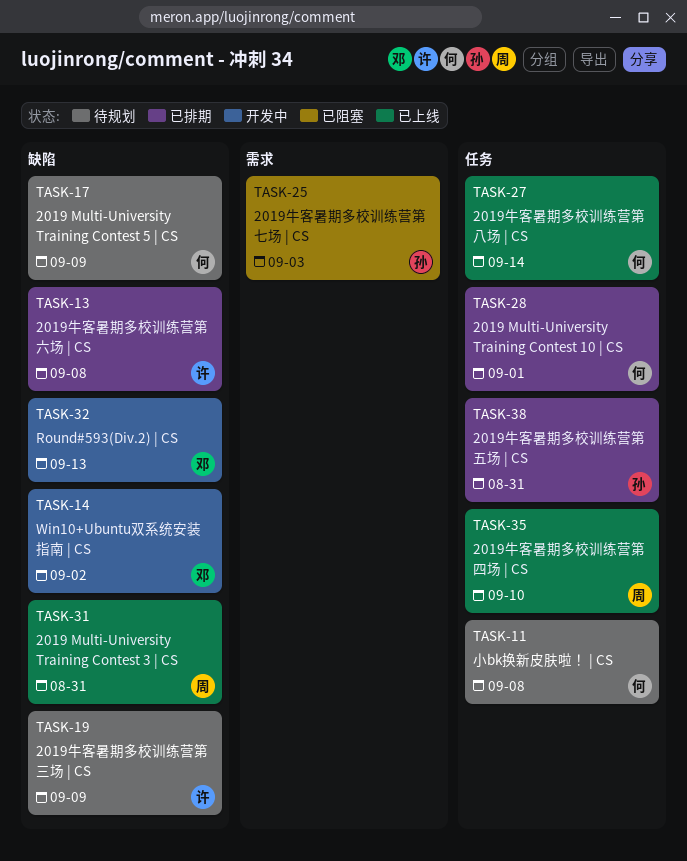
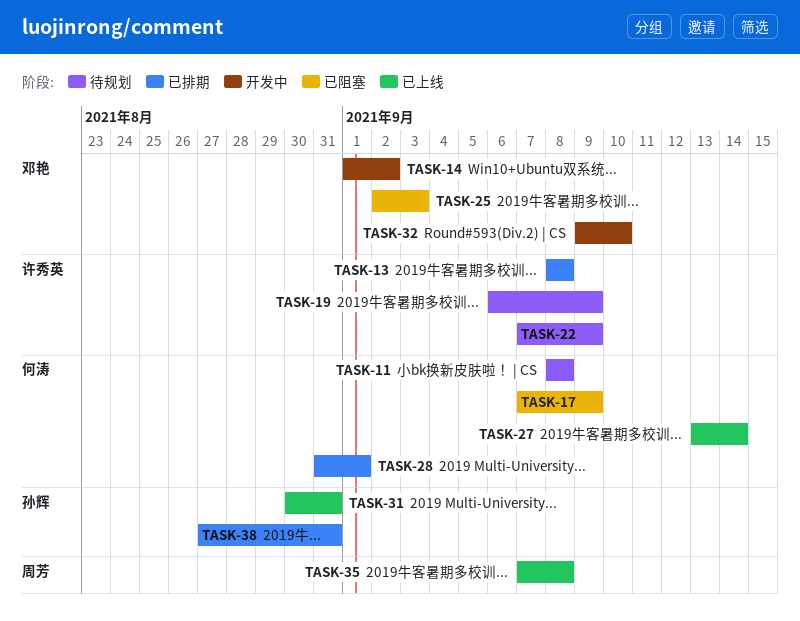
TASK-17, status: 待规划 -> 已阻塞
TASK-22: none -> present
TASK-25, owner: 孙辉 -> 邓艳
TASK-31, owner: 周芳 -> 孙辉
TASK-32, due: Sep 13 -> Sep 10
TASK-35, due: Sep 10 -> Sep 8

